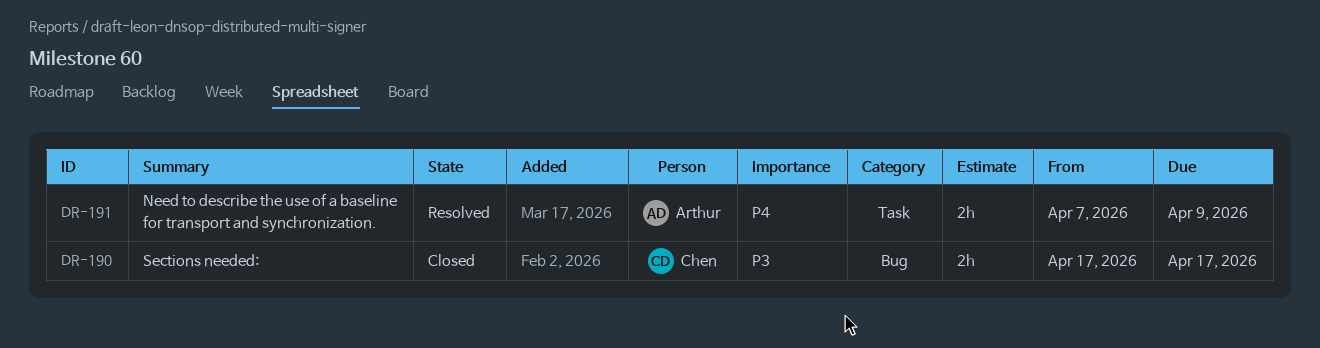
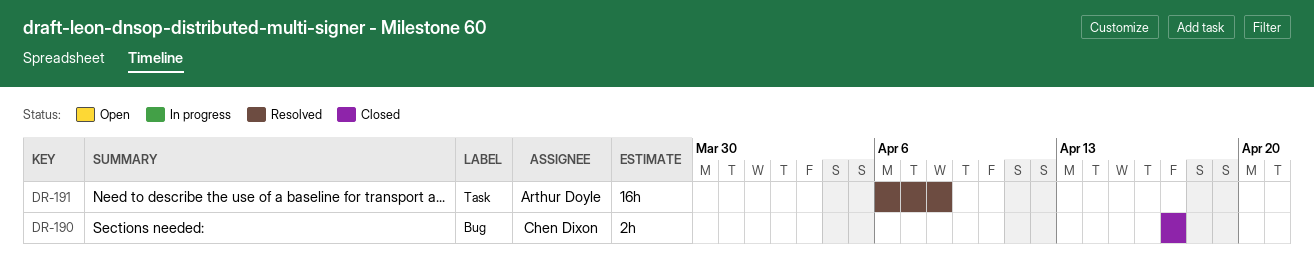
DR-191, estimate: 2h -> 16h
DR-191, start: Apr 7 -> Apr 6
DR-191, due: Apr 9 -> Apr 8

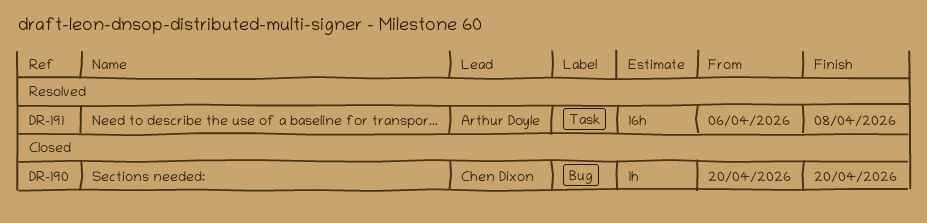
DR-190, estimate: 2h -> 1h
DR-190, start: Apr 17 -> Apr 20
DR-190, due: Apr 17 -> Apr 20

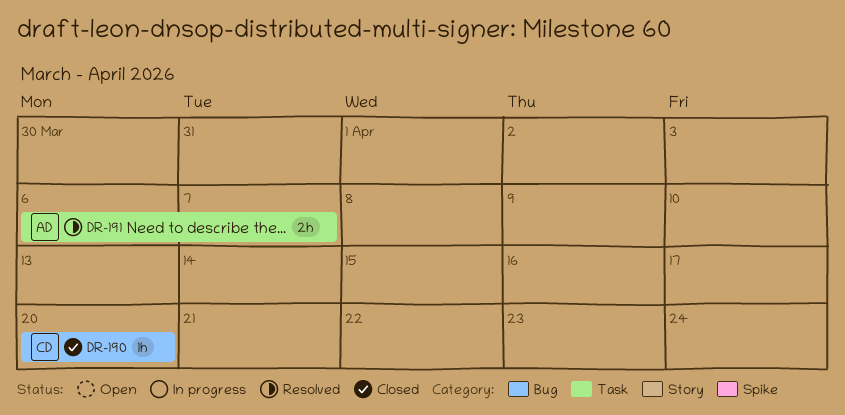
DR-191, estimate: 16h -> 2h
DR-191, due: Apr 8 -> Apr 7

